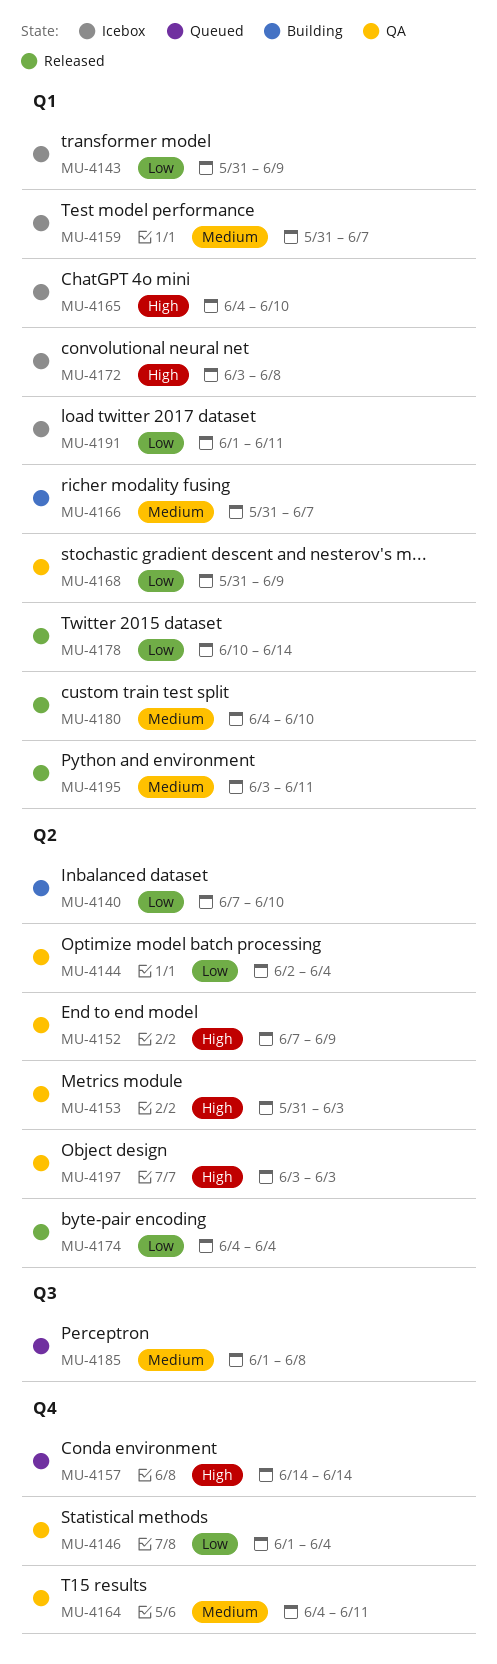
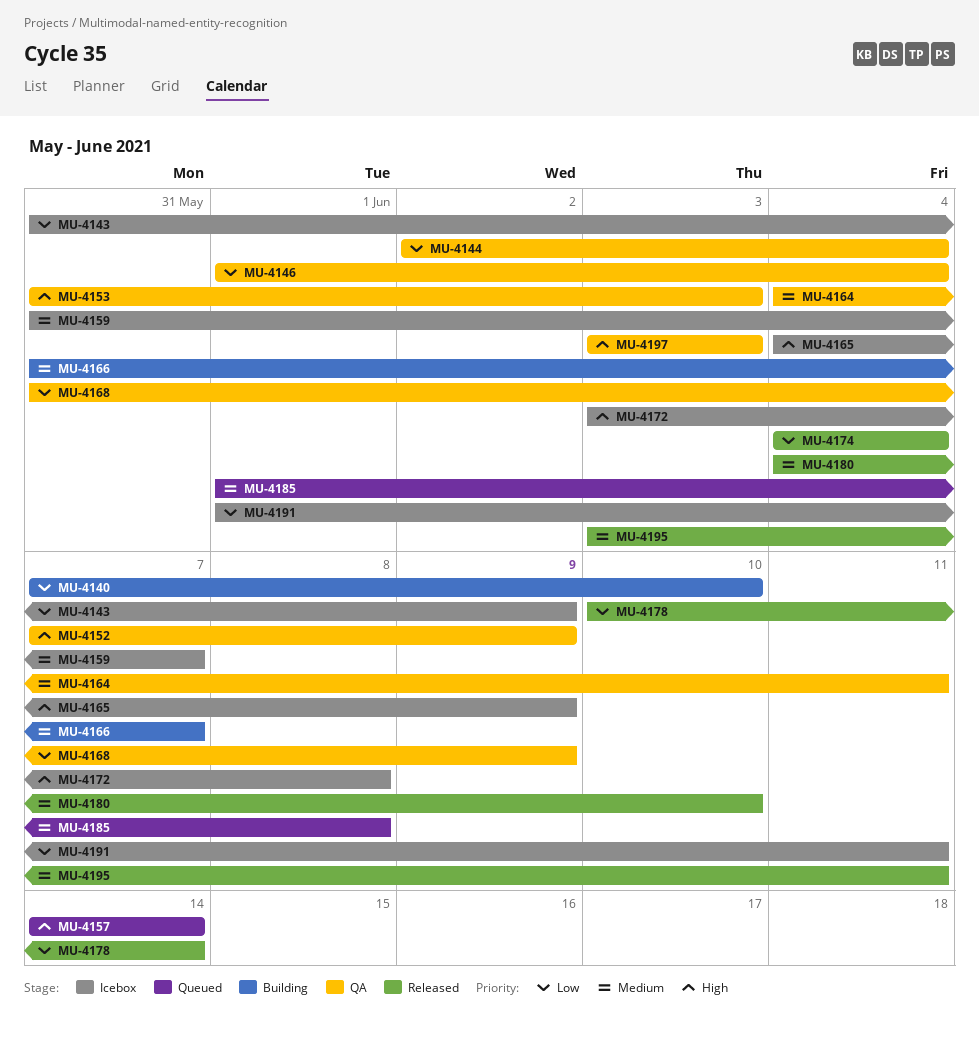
MU-4165, due: Jun 10 -> Jun 9

